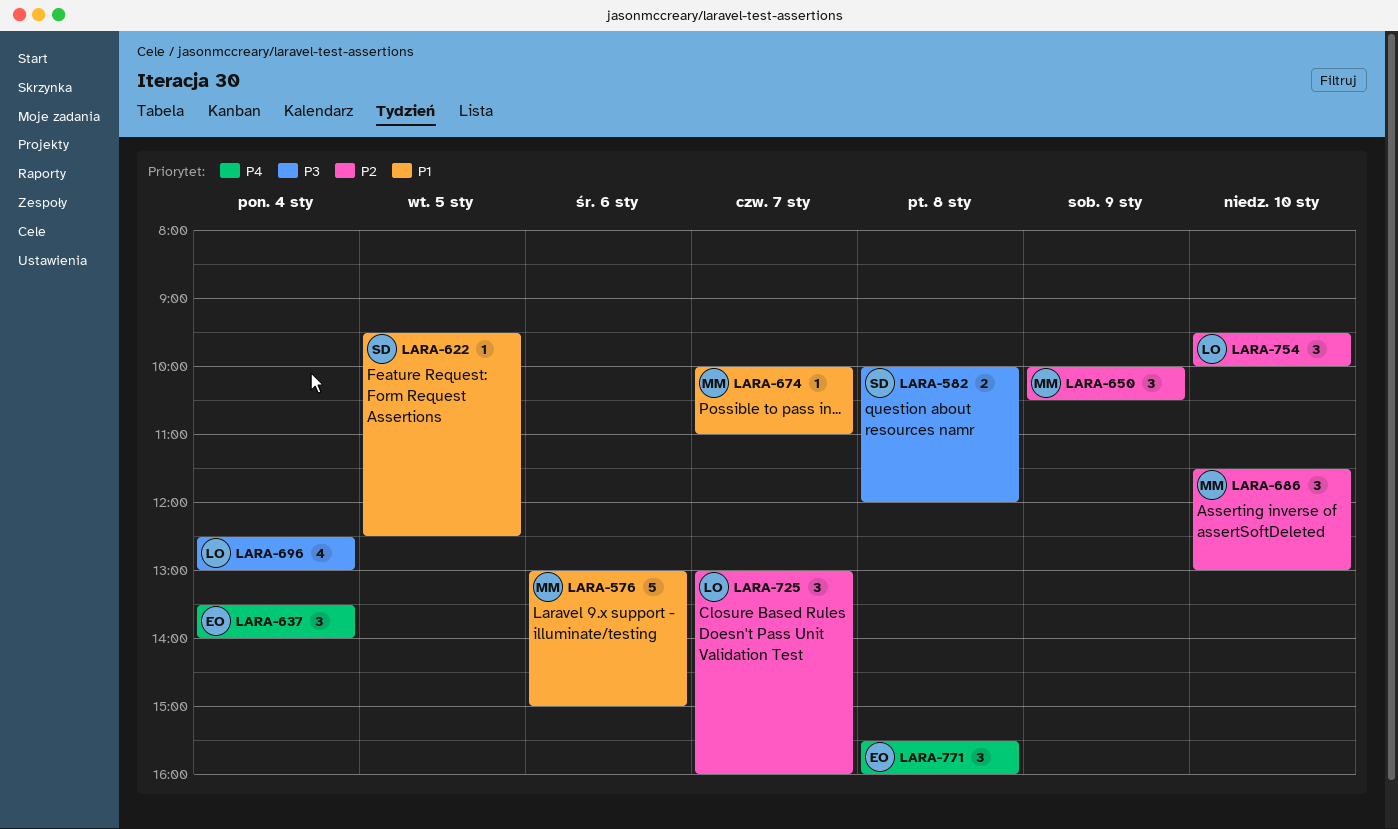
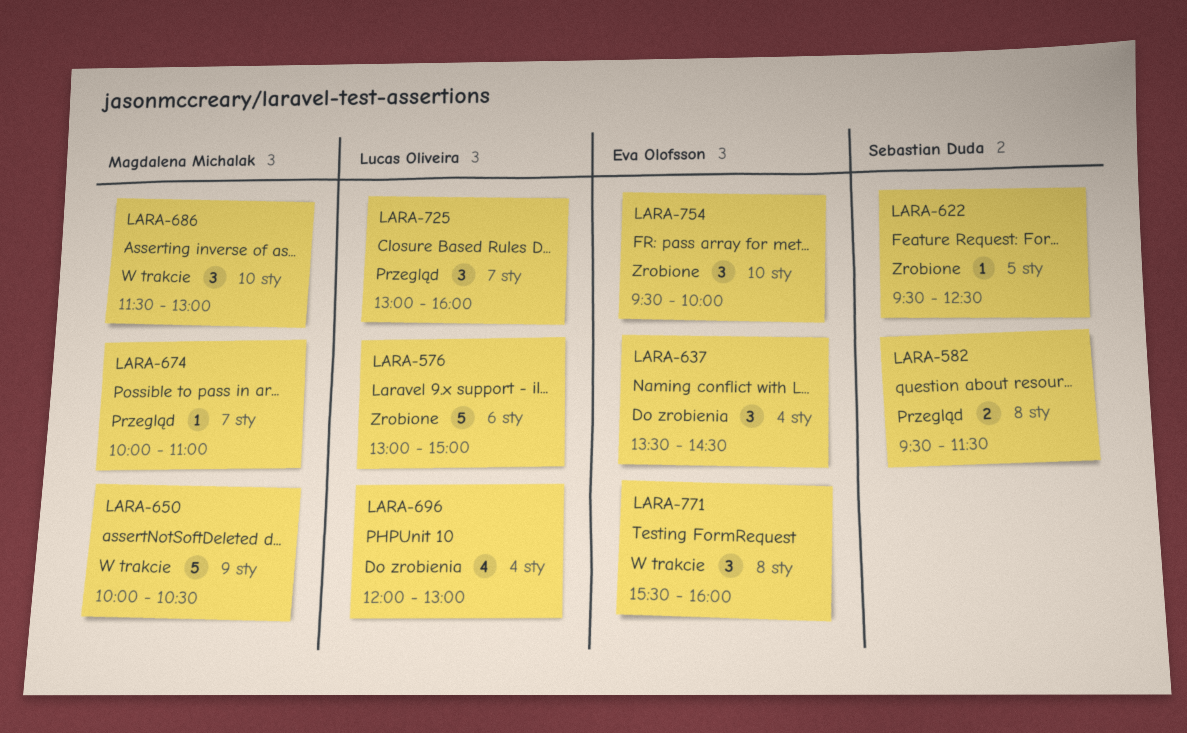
LARA-576, owner: Magdalena Michalak -> Lucas Oliveira
LARA-582, begins: 10:00 -> 09:30
LARA-582, ends: 12:00 -> 11:30
LARA-637, ends: 14:00 -> 14:30
LARA-650, estimate: 3 -> 5
LARA-696, begins: 12:30 -> 12:00
LARA-754, owner: Lucas Oliveira -> Eva Olofsson

